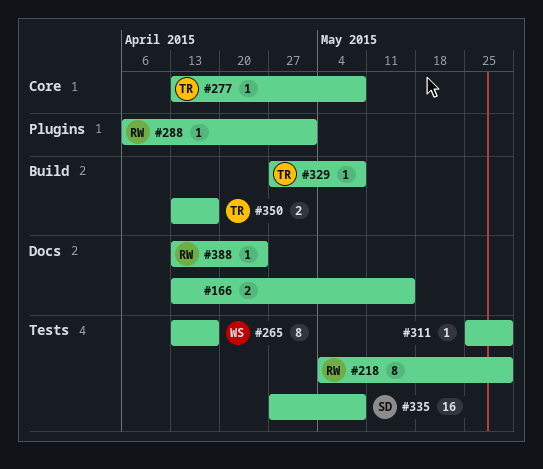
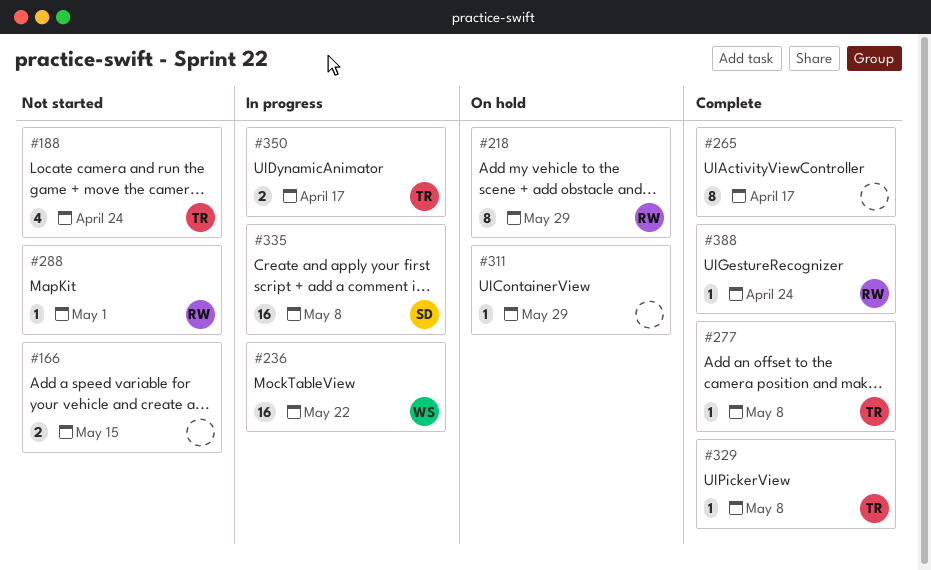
#188: none -> present
#236: none -> present
#265, owner: WS -> none

